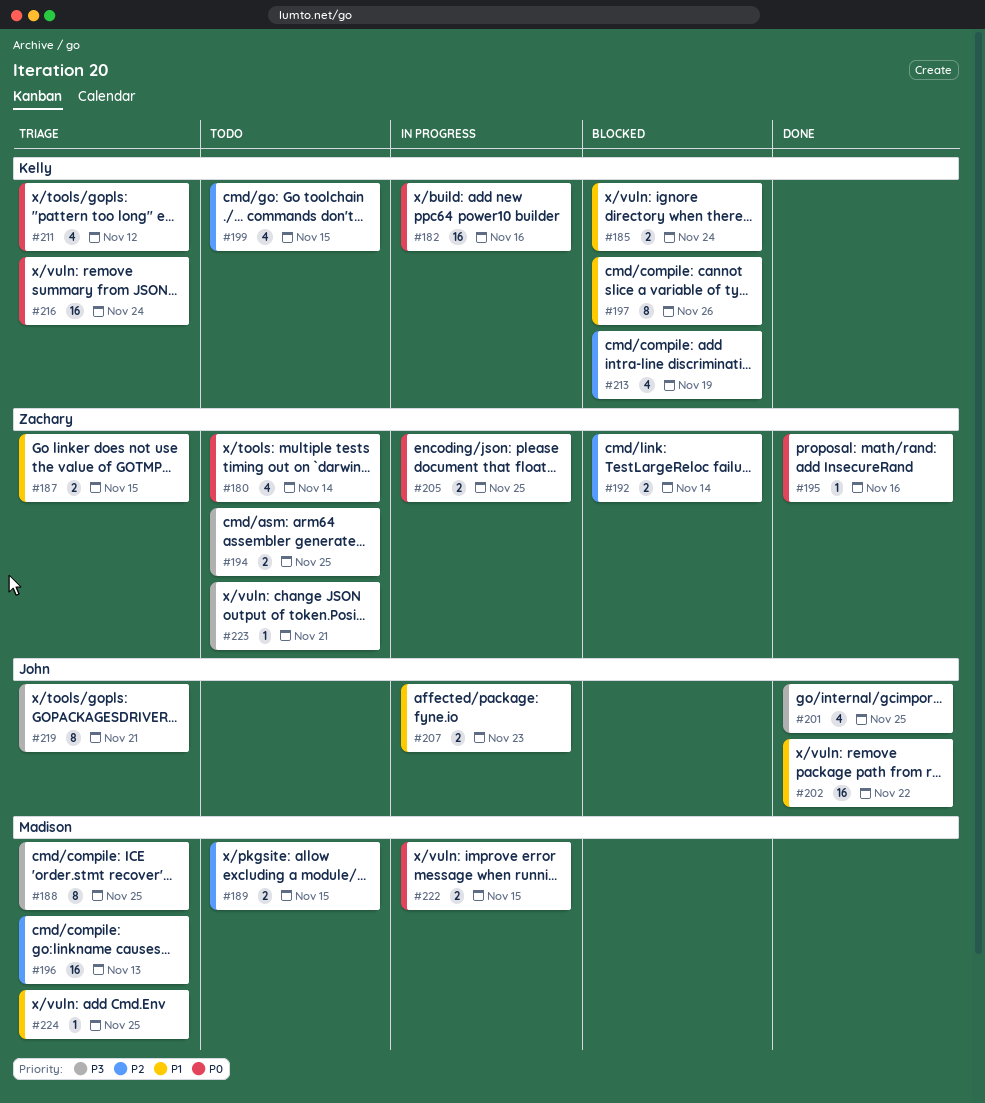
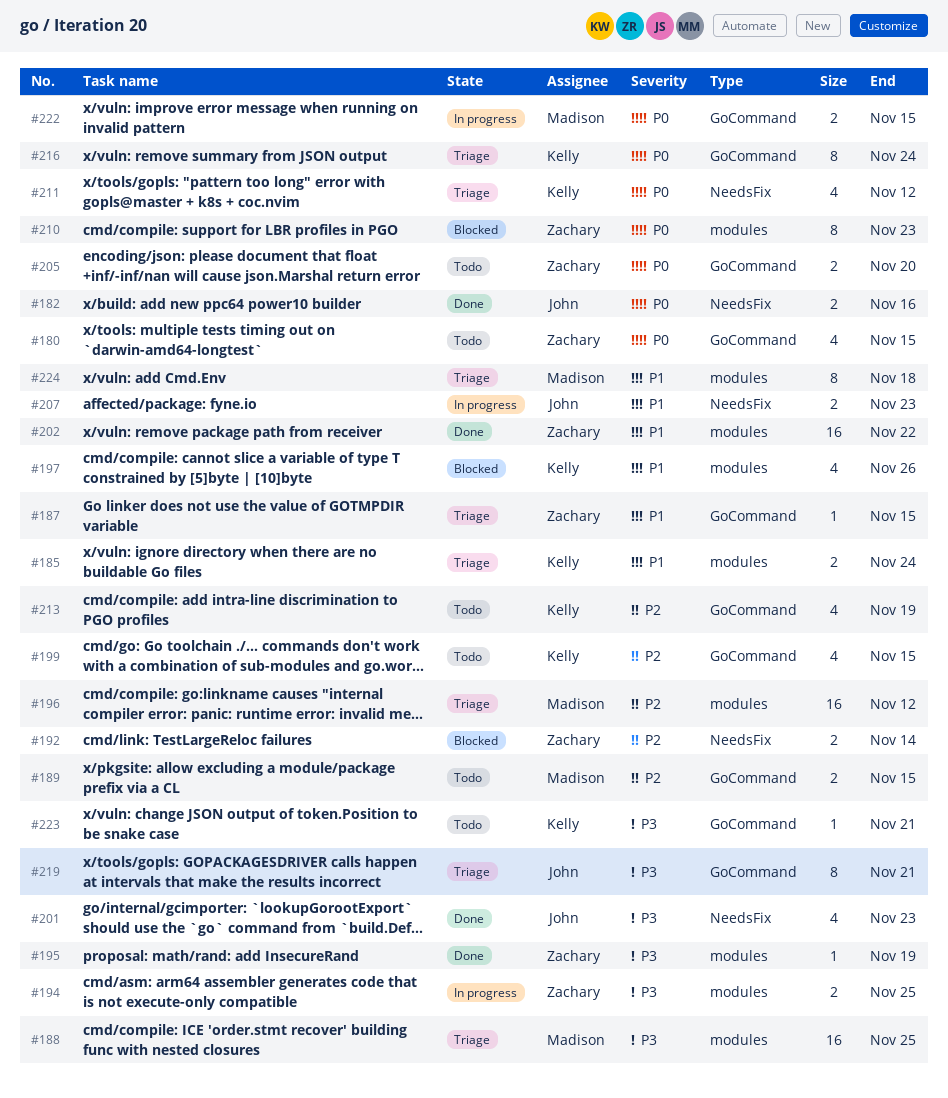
#180, due: Nov 14 -> Nov 15
#182, status: In progress -> Done
#182, owner: Kelly -> John
#182, estimate: 16 -> 2
#185, status: Blocked -> Triage
#187, estimate: 2 -> 1
#188, estimate: 8 -> 16
#194, status: Todo -> In progress
#195, priority: P0 -> P3
#195, due: Nov 16 -> Nov 19
#196, due: Nov 13 -> Nov 12
#197, estimate: 8 -> 4
#201, due: Nov 25 -> Nov 23
#202, owner: John -> Zachary
#205, status: In progress -> Todo
#205, due: Nov 25 -> Nov 20
#210: none -> present
#213, status: Blocked -> Todo
#216, estimate: 16 -> 8
#223, owner: Zachary -> Kelly
#224, estimate: 1 -> 8
#224, due: Nov 25 -> Nov 18

